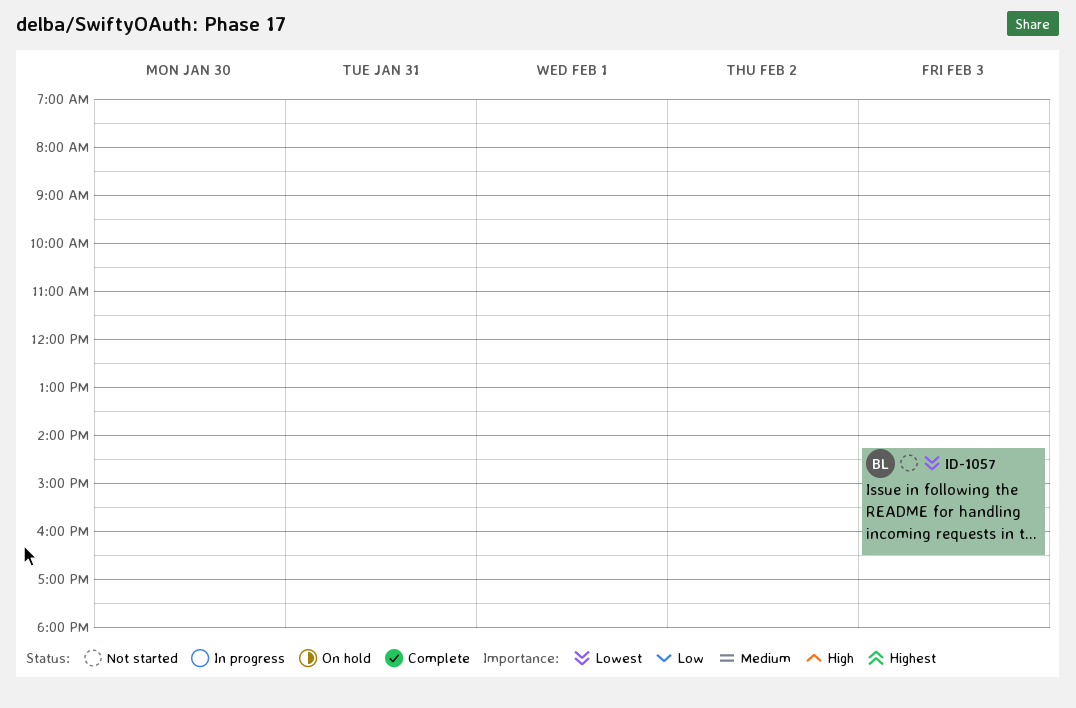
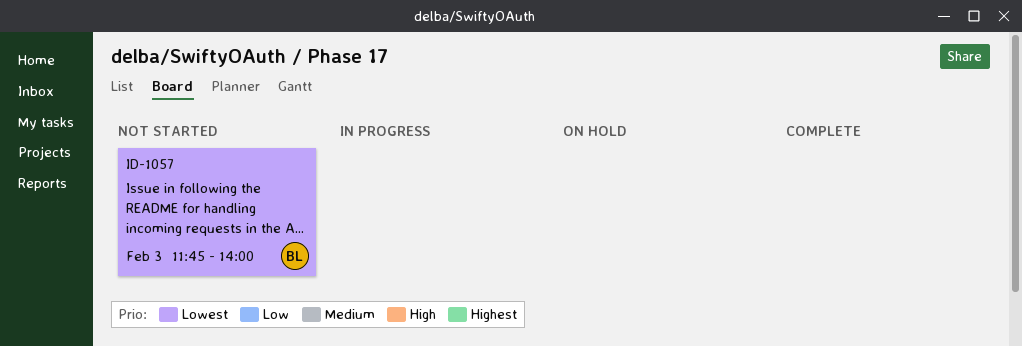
ID-1057, begins: 14:15 -> 11:45
ID-1057, ends: 16:30 -> 14:00

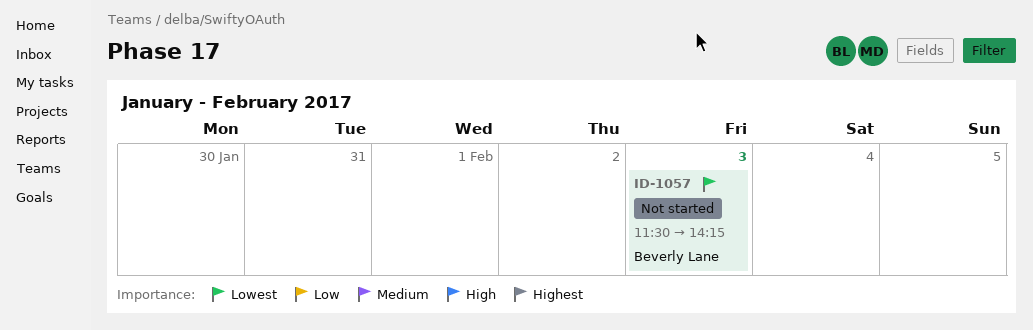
ID-1057, begins: 11:45 -> 11:30
ID-1057, ends: 14:00 -> 14:15

